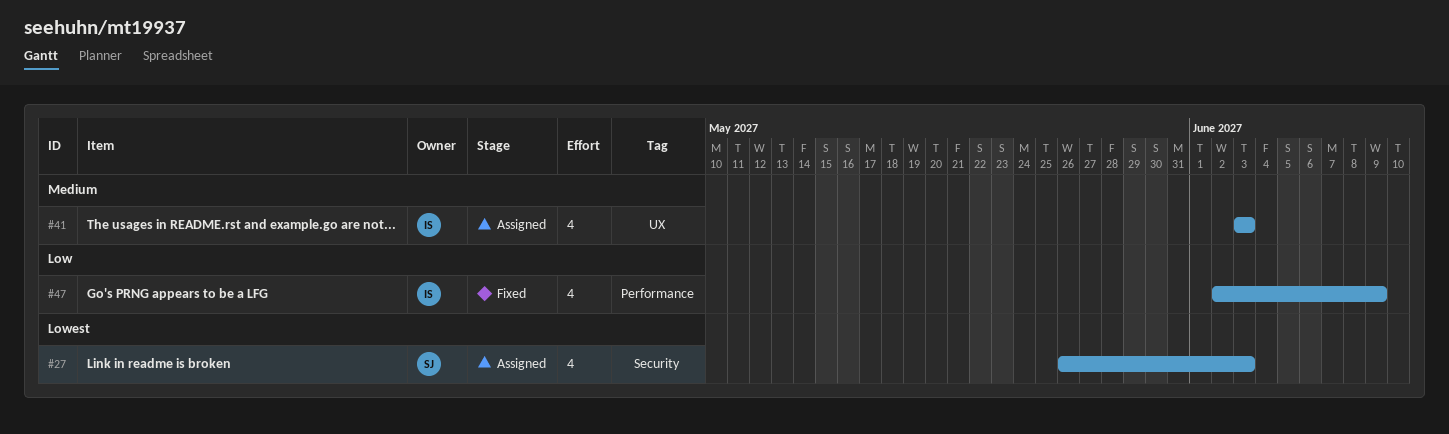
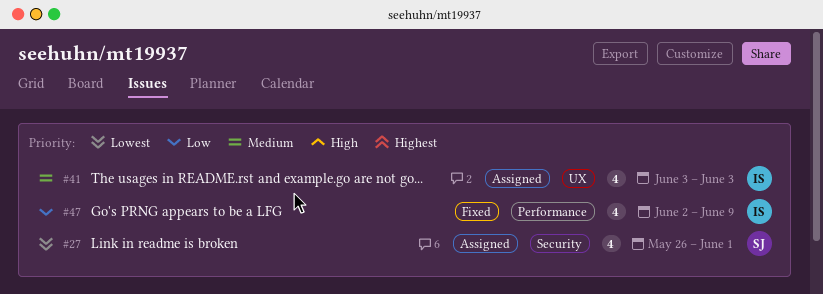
#27, due: Jun 3 -> Jun 1

